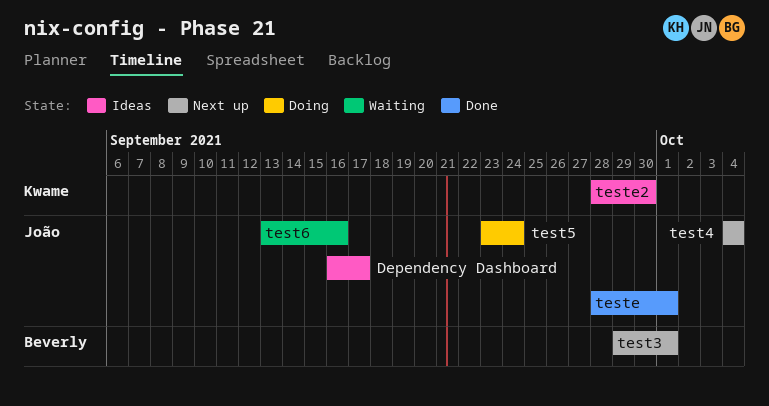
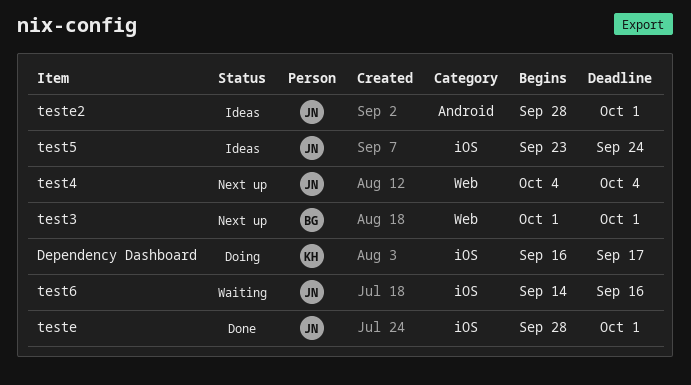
Dependency Dashboard, status: Ideas -> Doing
Dependency Dashboard, owner: João -> Kwame
test3, start: Sep 29 -> Oct 1
test5, status: Doing -> Ideas
test6, start: Sep 13 -> Sep 14
teste2, owner: Kwame -> João
teste2, due: Sep 30 -> Oct 1

